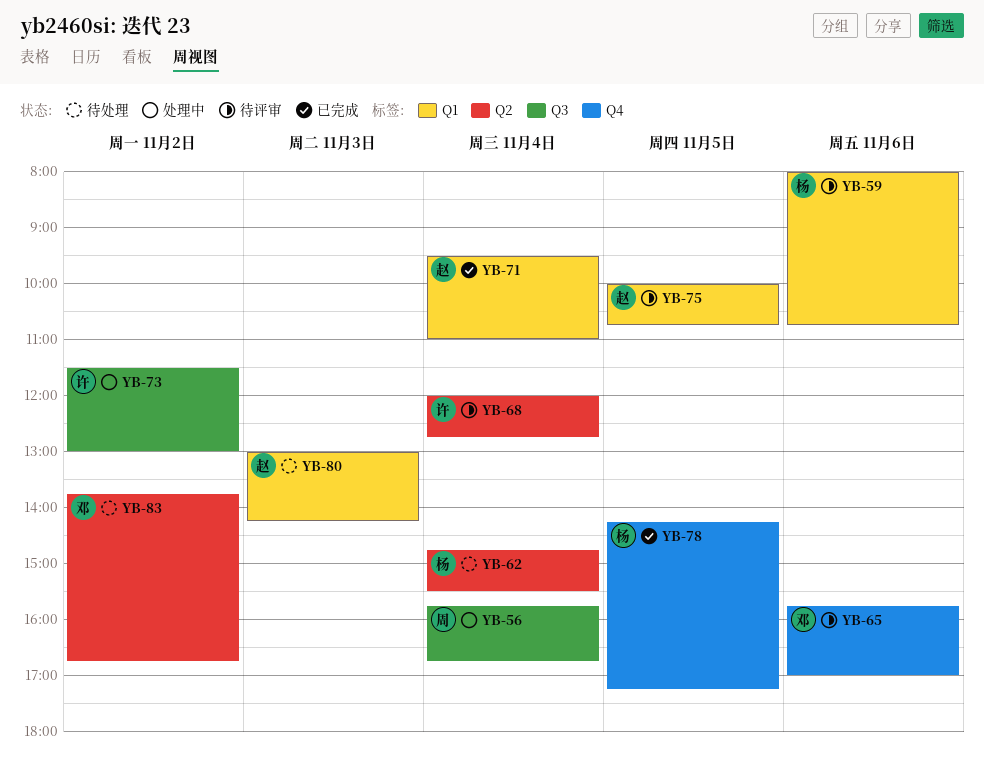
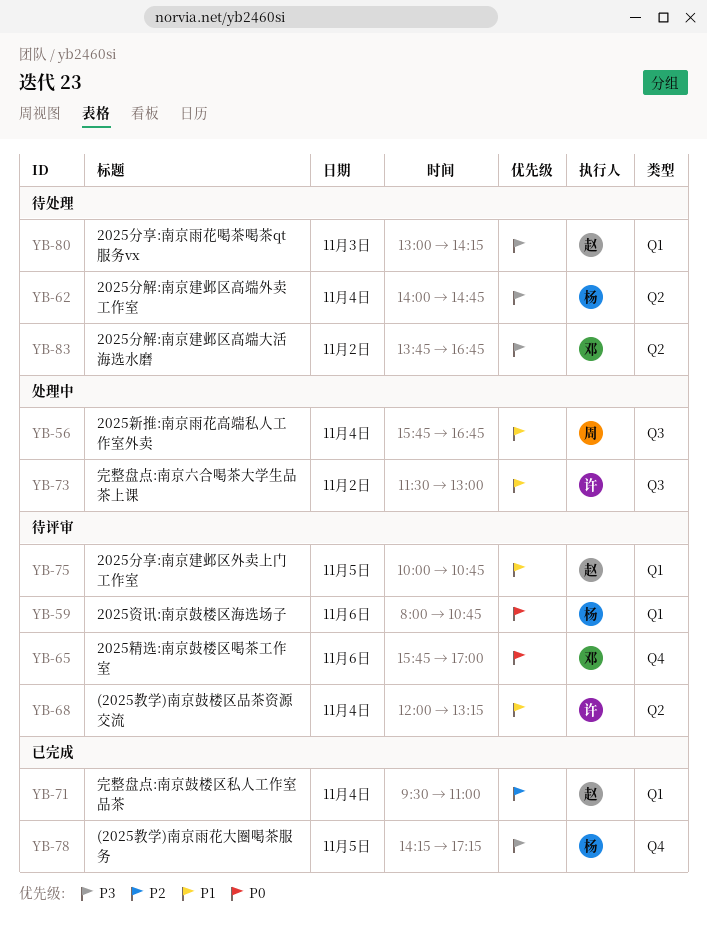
YB-62, begins: 14:45 -> 14:00
YB-62, ends: 15:30 -> 14:45
YB-68, ends: 12:45 -> 13:15

